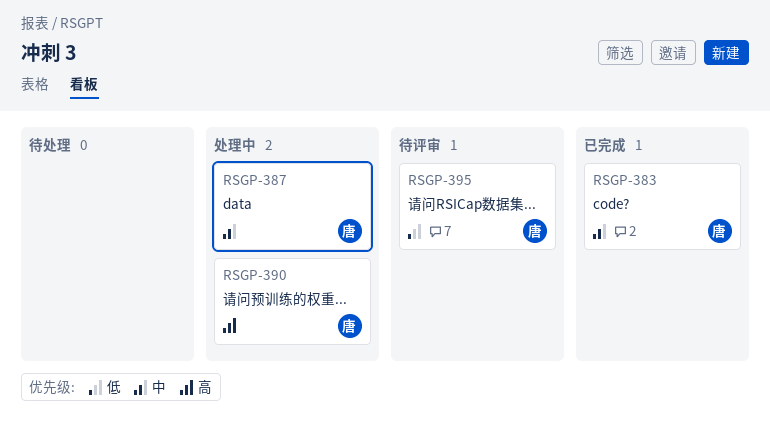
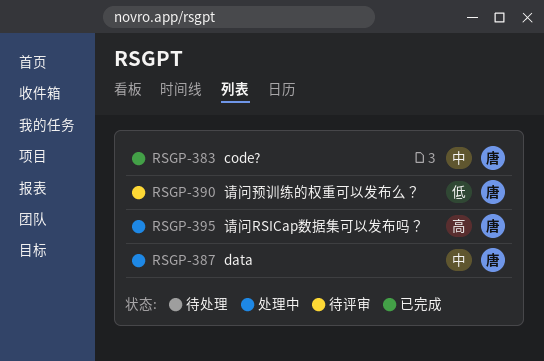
RSGP-390, status: 处理中 -> 待评审
RSGP-390, priority: 高 -> 低
RSGP-395, status: 待评审 -> 处理中
RSGP-395, priority: 低 -> 高

